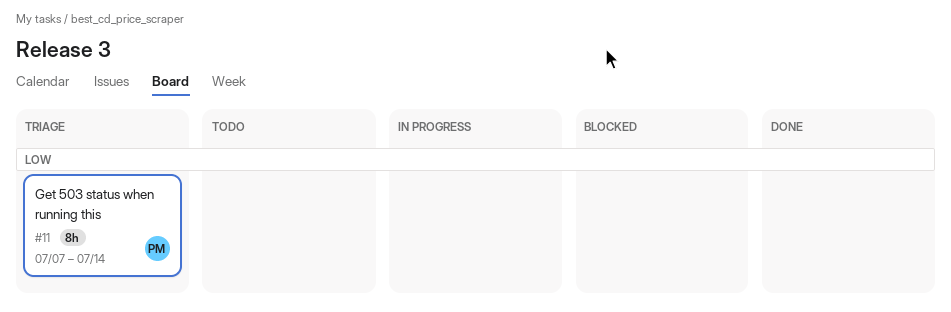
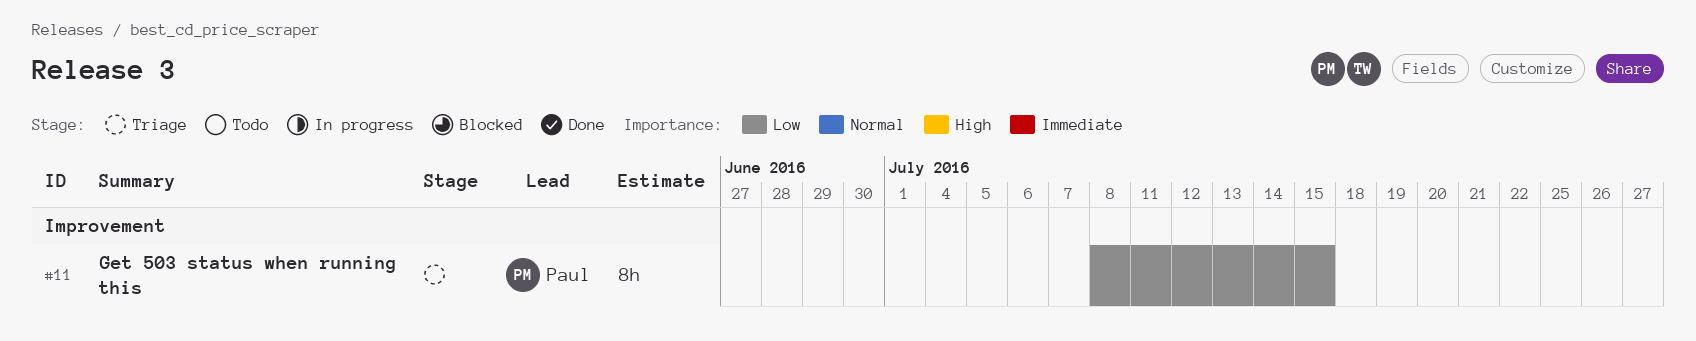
#11, start: Jul 7 -> Jul 8
#11, due: Jul 14 -> Jul 15

